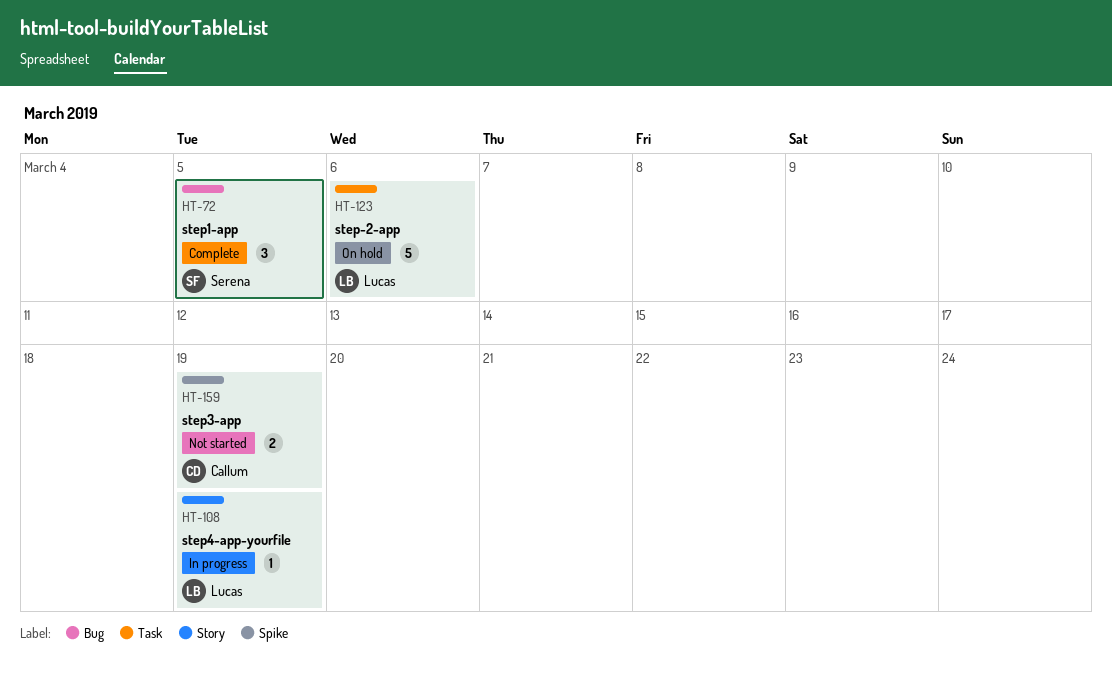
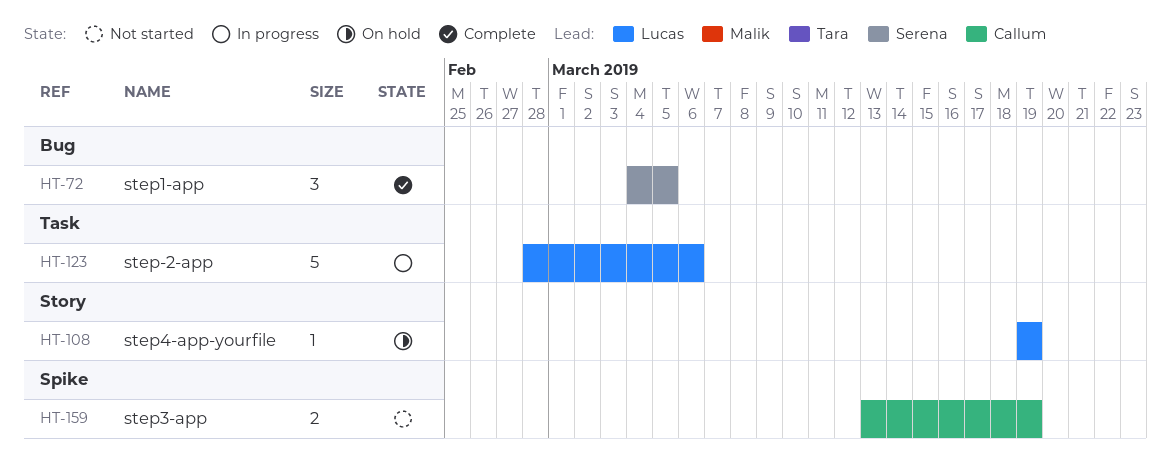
HT-108, status: In progress -> On hold
HT-123, status: On hold -> In progress

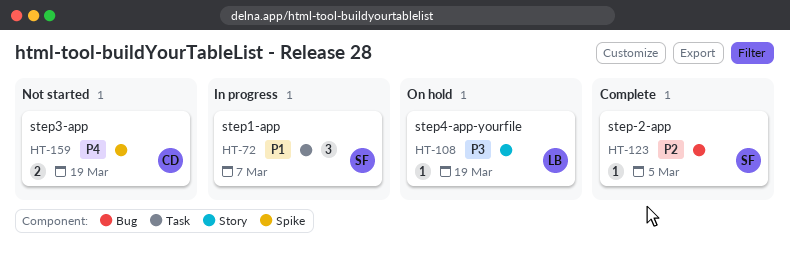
HT-72, status: Complete -> In progress
HT-72, label: Bug -> Task
HT-72, due: Mar 5 -> Mar 7
HT-123, status: In progress -> Complete
HT-123, owner: Lucas -> Serena
HT-123, label: Task -> Bug
HT-123, estimate: 5 -> 1
HT-123, due: Mar 6 -> Mar 5

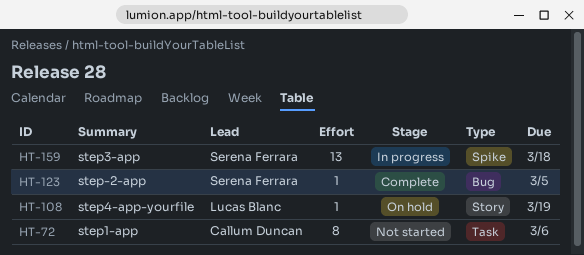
HT-72, status: In progress -> Not started
HT-72, owner: Serena Ferrara -> Callum Duncan
HT-72, estimate: 3 -> 8
HT-72, due: Mar 7 -> Mar 6
HT-159, status: Not started -> In progress
HT-159, owner: Callum Duncan -> Serena Ferrara
HT-159, estimate: 2 -> 13
HT-159, due: Mar 19 -> Mar 18

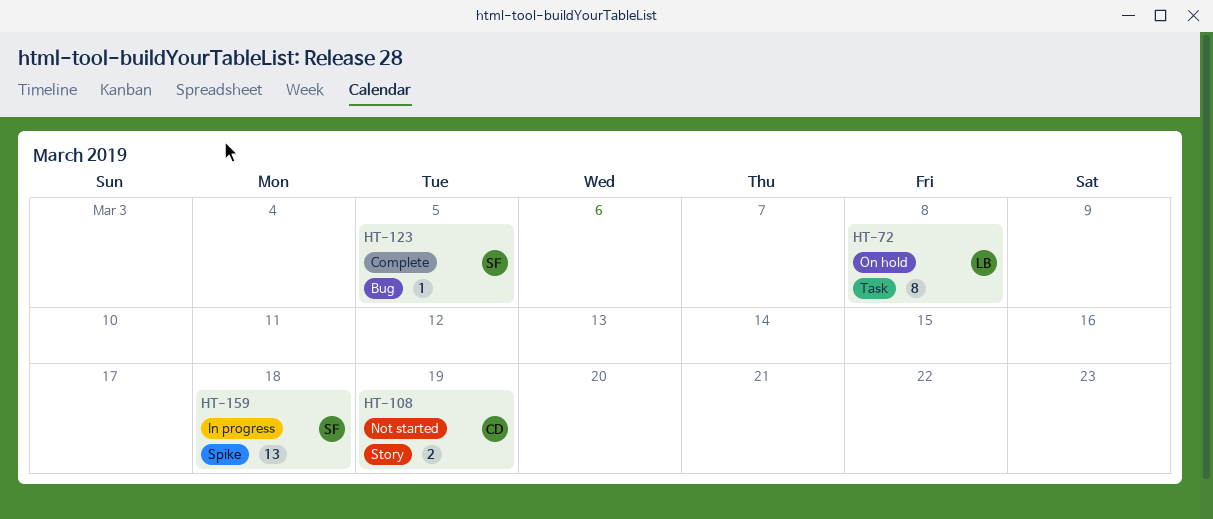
HT-72, status: Not started -> On hold
HT-72, owner: Callum Duncan -> Lucas Blanc
HT-72, due: Mar 6 -> Mar 8
HT-108, status: On hold -> Not started
HT-108, owner: Lucas Blanc -> Callum Duncan
HT-108, estimate: 1 -> 2

